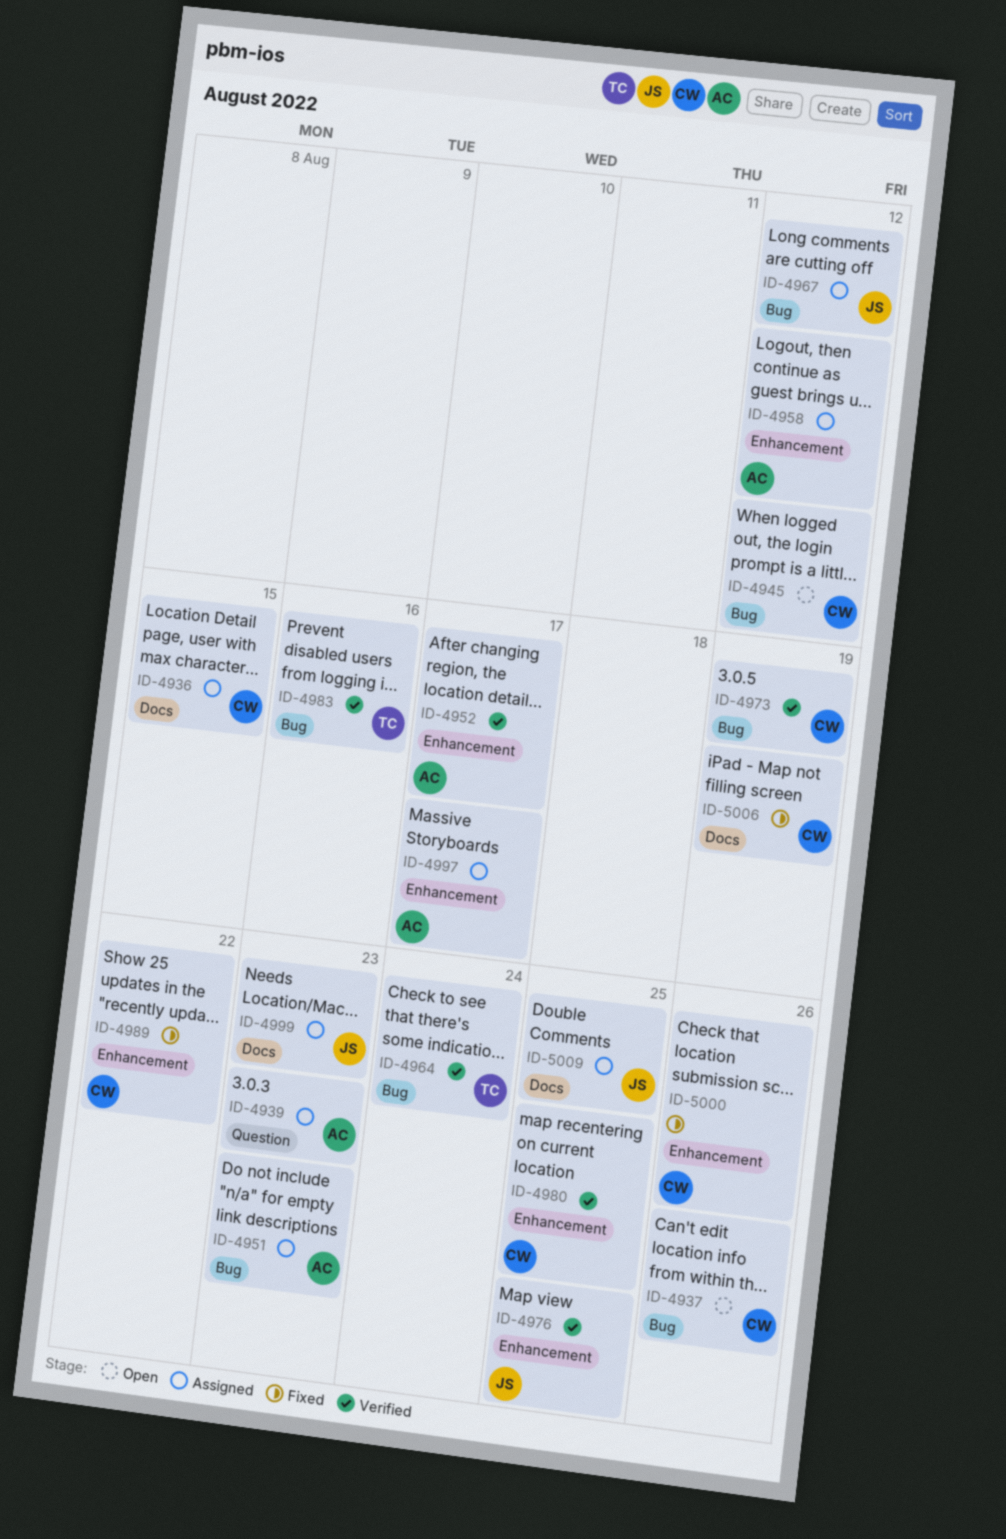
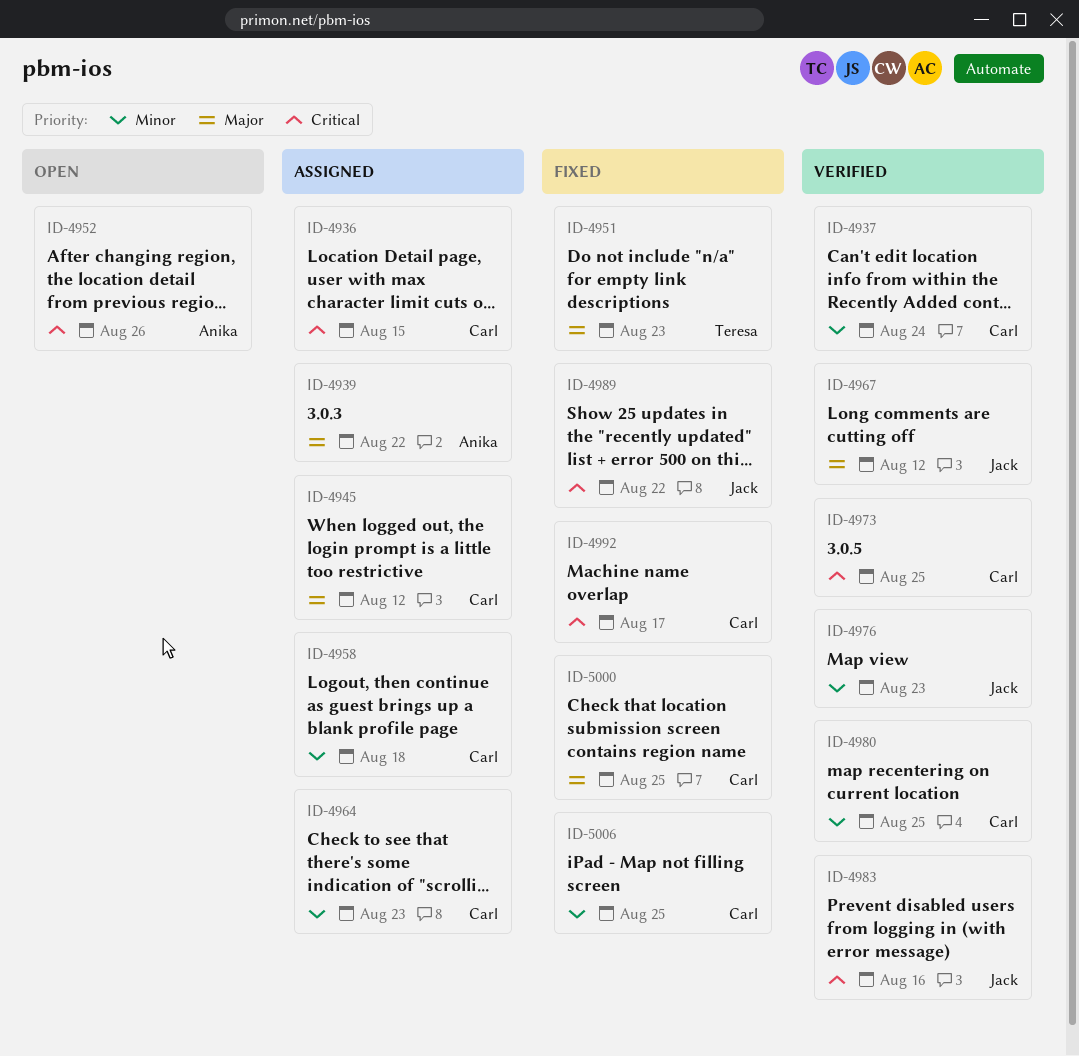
ID-4937, status: Open -> Verified
ID-4937, due: Aug 26 -> Aug 24
ID-4939, due: Aug 23 -> Aug 22
ID-4945, status: Open -> Assigned
ID-4951, status: Assigned -> Fixed
ID-4951, owner: Anika -> Teresa
ID-4952, status: Verified -> Open
ID-4952, due: Aug 17 -> Aug 26
ID-4958, owner: Anika -> Carl
ID-4958, due: Aug 12 -> Aug 18
ID-4964, status: Verified -> Assigned
ID-4964, owner: Teresa -> Carl
ID-4964, due: Aug 24 -> Aug 23
ID-4967, status: Assigned -> Verified
ID-4973, due: Aug 19 -> Aug 25
ID-4976, due: Aug 25 -> Aug 23
ID-4983, owner: Teresa -> Jack
ID-4989, owner: Carl -> Jack
ID-4992: none -> present
ID-4997: present -> none
ID-4999: present -> none
ID-5000, due: Aug 26 -> Aug 25
ID-5006, due: Aug 19 -> Aug 25
ID-5009: present -> none

